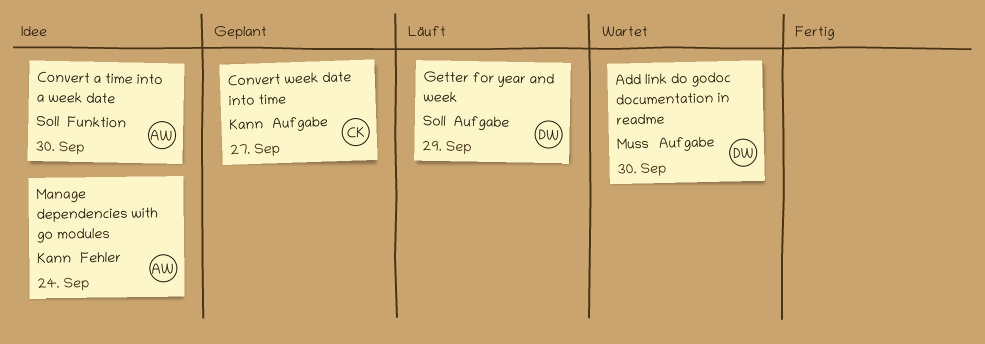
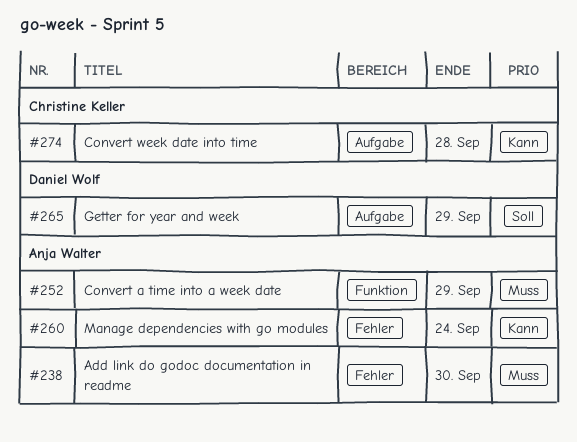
Add link do godoc documentation in readme, owner: Daniel Wolf -> Anja Walter
Add link do godoc documentation in readme, label: Aufgabe -> Fehler
Convert a time into a week date, priority: Soll -> Muss
Convert a time into a week date, due: Sep 30 -> Sep 29
Convert week date into time, due: Sep 27 -> Sep 28

